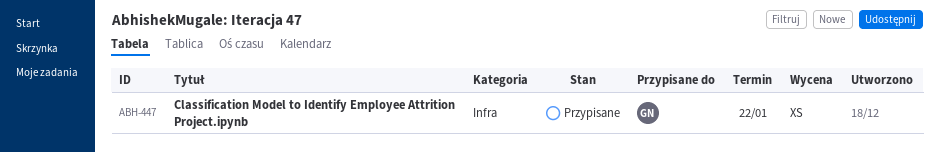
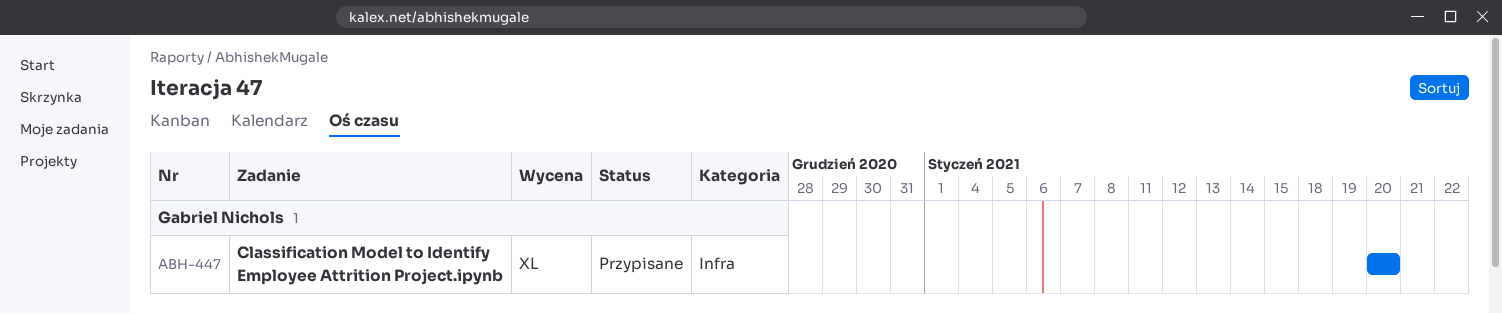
ABH-447, estimate: XS -> XL
ABH-447, due: Jan 22 -> Jan 20

